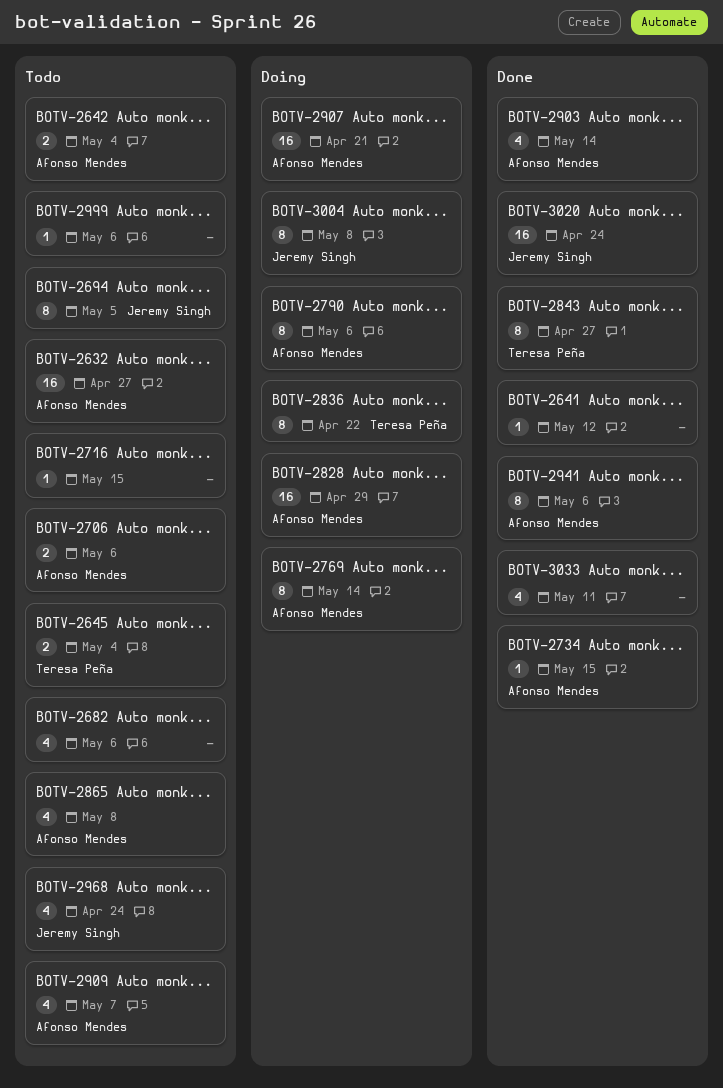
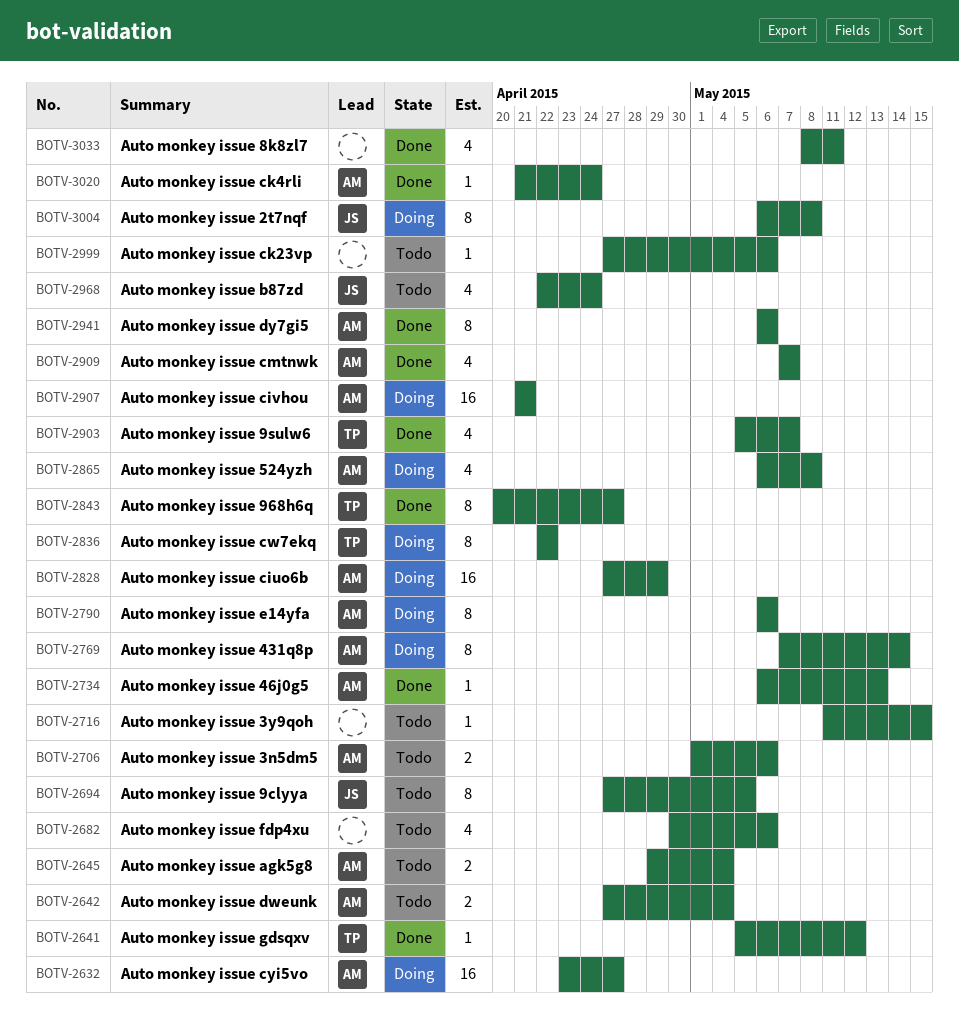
BOTV-2632, status: Todo -> Doing
BOTV-2641, owner: none -> Teresa Peña
BOTV-2645, owner: Teresa Peña -> Afonso Mendes
BOTV-2734, due: May 15 -> May 13
BOTV-2865, status: Todo -> Doing
BOTV-2903, owner: Afonso Mendes -> Teresa Peña
BOTV-2903, due: May 14 -> May 7
BOTV-2909, status: Todo -> Done
BOTV-3020, owner: Jeremy Singh -> Afonso Mendes
BOTV-3020, estimate: 16 -> 1

